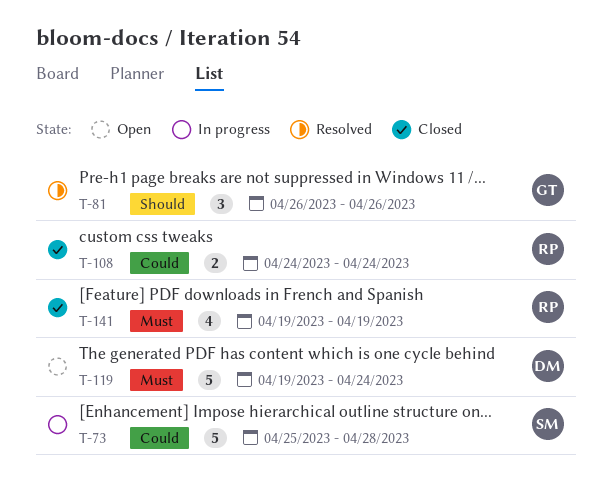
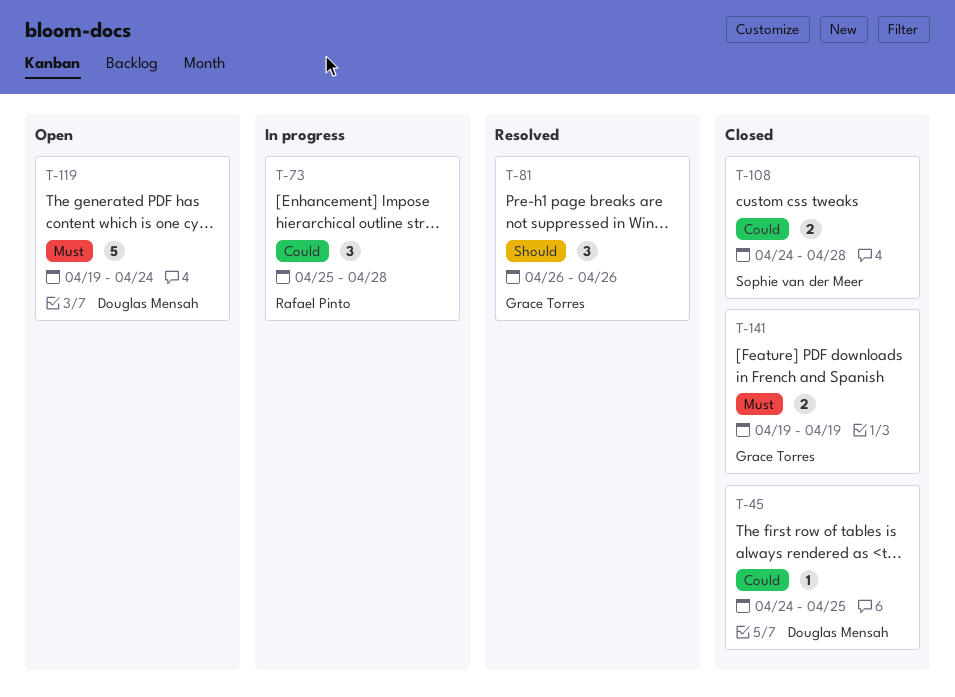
T-45: none -> present
T-73, owner: Sophie van der Meer -> Rafael Pinto
T-73, estimate: 5 -> 3
T-108, owner: Rafael Pinto -> Sophie van der Meer
T-108, due: Apr 24 -> Apr 28
T-141, owner: Rafael Pinto -> Grace Torres
T-141, estimate: 4 -> 2

